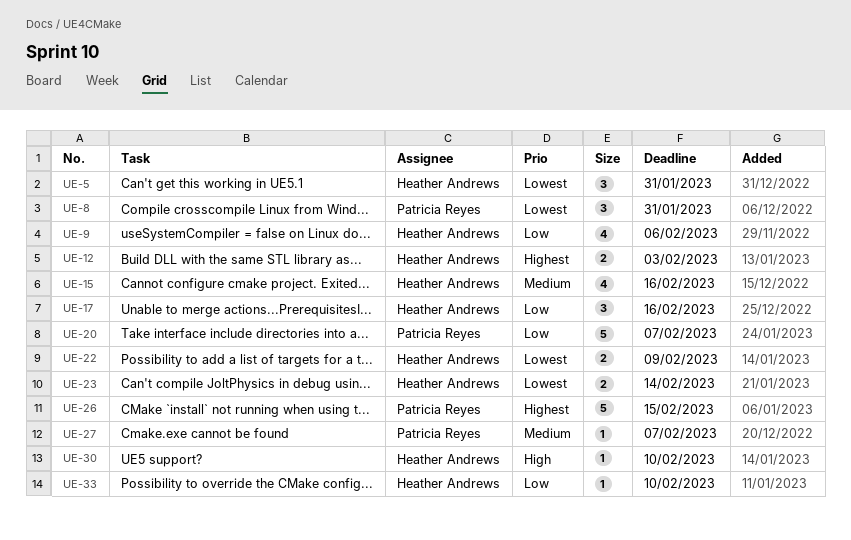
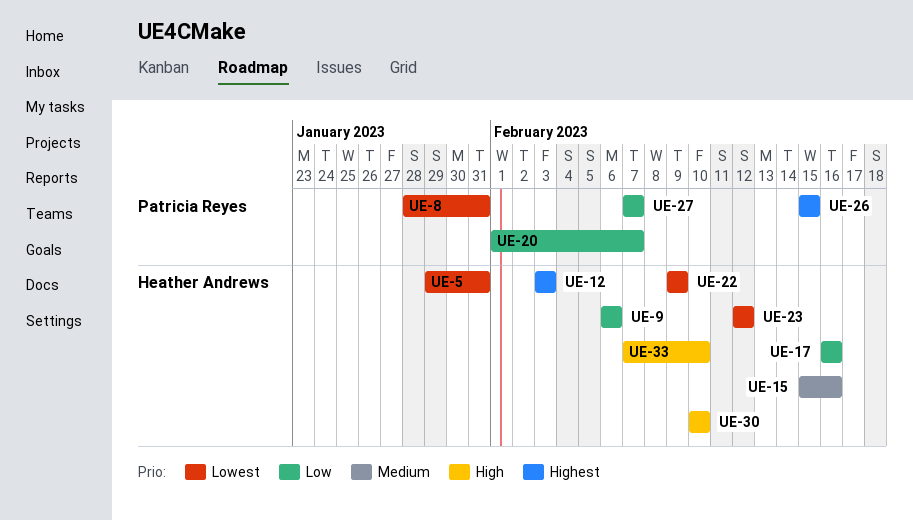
UE-23, due: Feb 14 -> Feb 12
UE-27, priority: Medium -> Low
UE-33, priority: Low -> High

